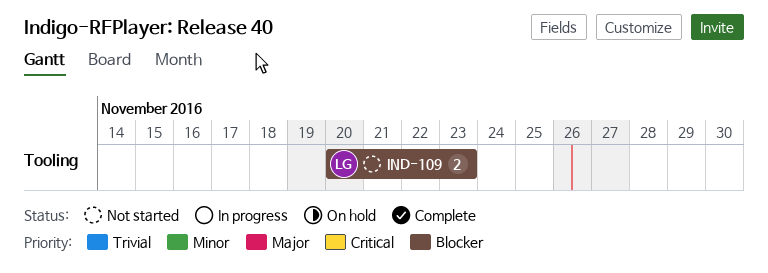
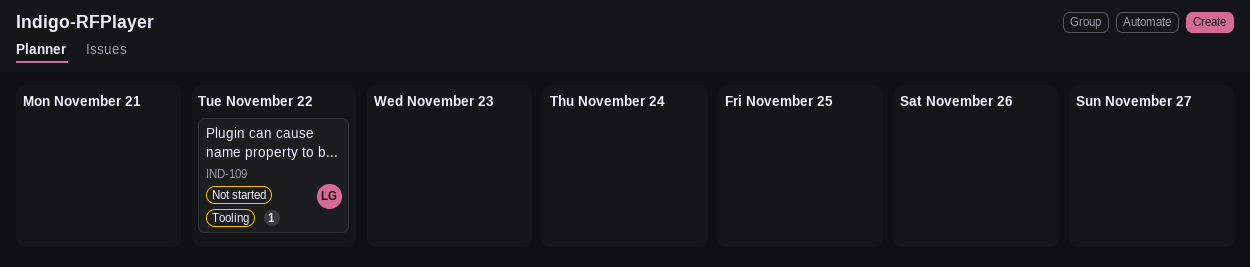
IND-109, estimate: 2 -> 1
IND-109, due: Nov 23 -> Nov 22

